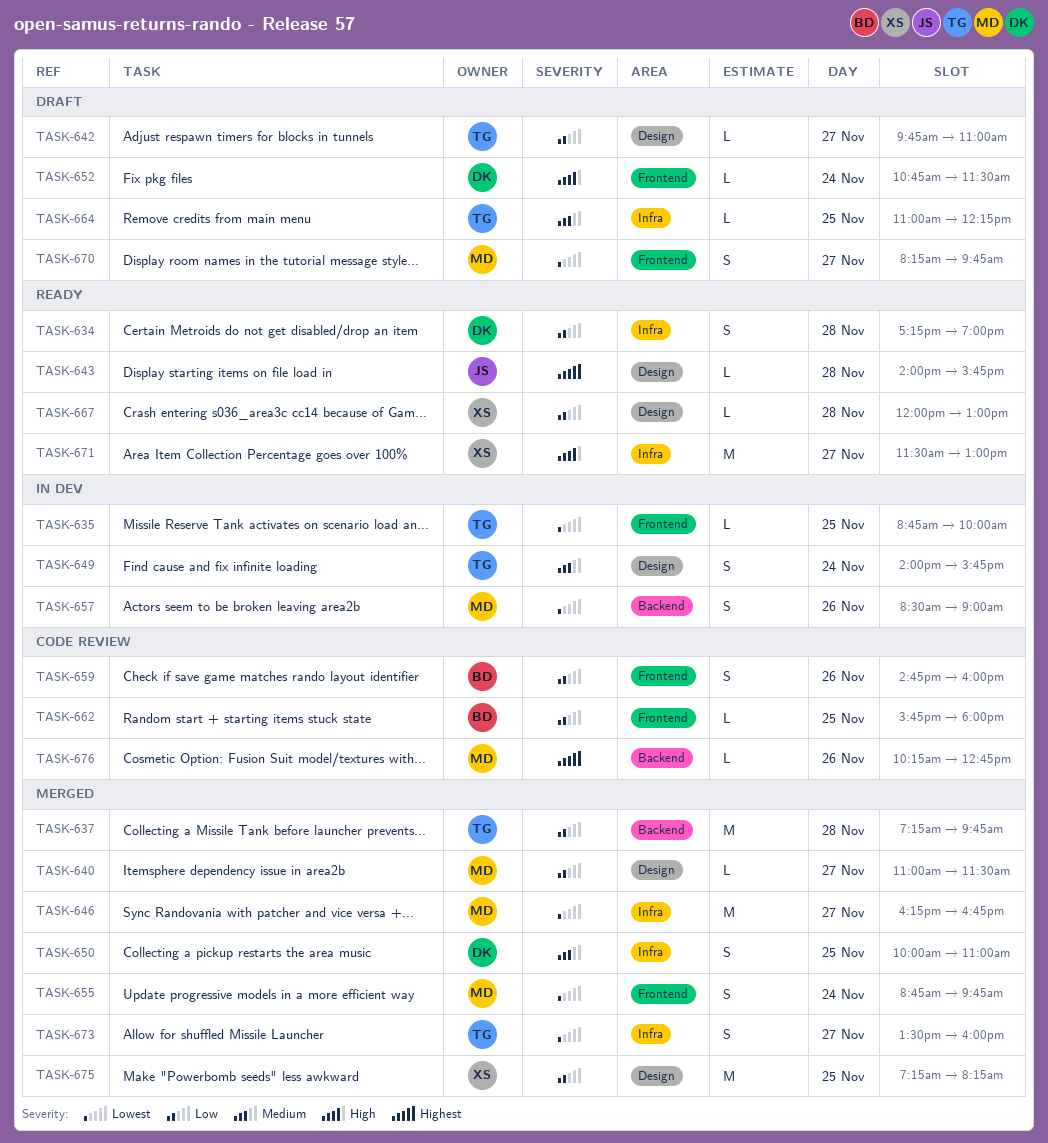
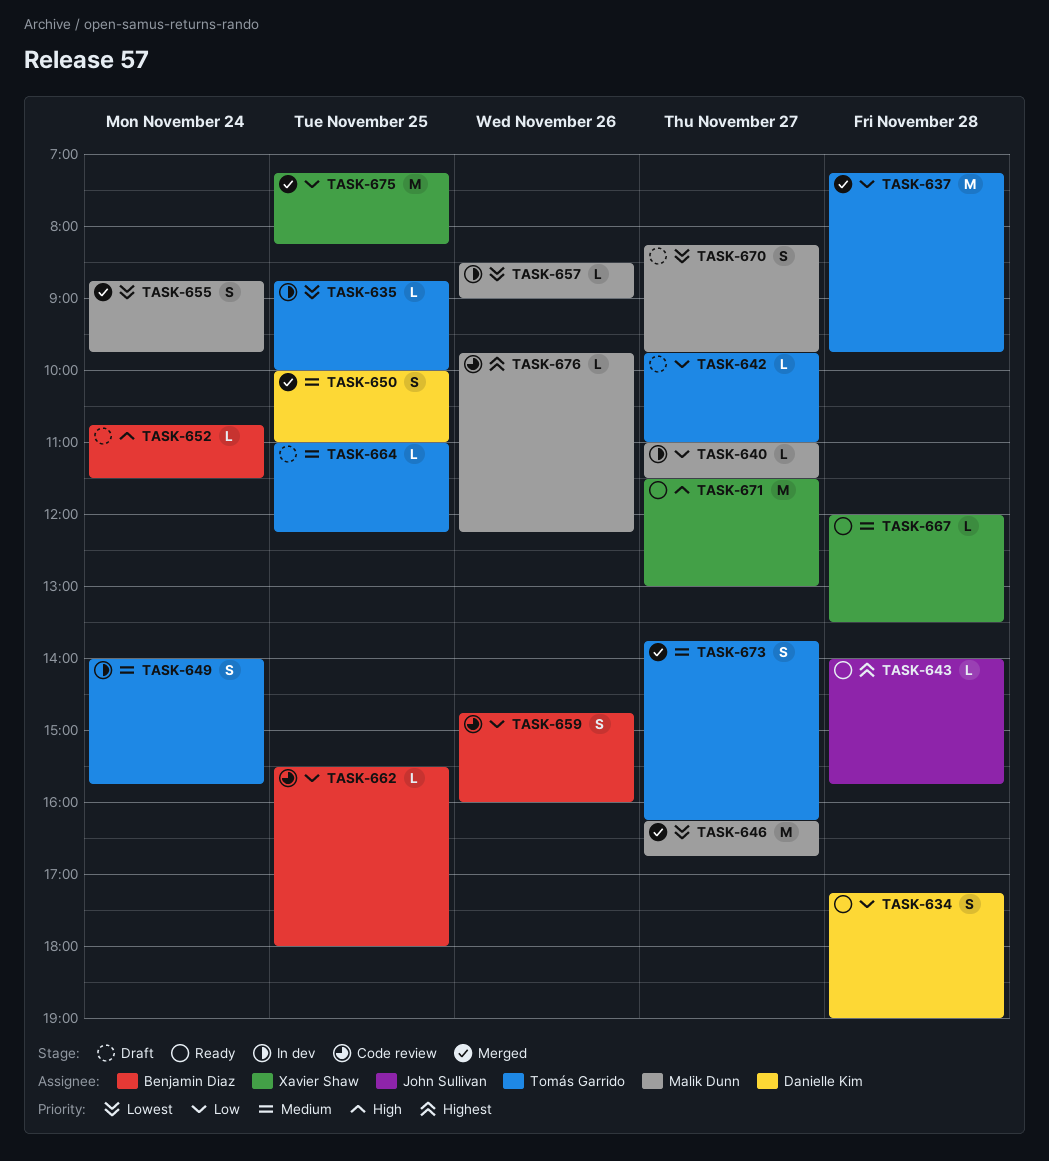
TASK-640, status: Merged -> In dev
TASK-652, owner: Danielle Kim -> Benjamin Diaz
TASK-657, estimate: S -> L
TASK-662, begins: 15:45 -> 15:30
TASK-667, priority: Low -> Medium
TASK-667, ends: 13:00 -> 13:30
TASK-673, priority: Lowest -> Medium
TASK-673, begins: 13:30 -> 13:45
TASK-673, ends: 16:00 -> 16:15
TASK-676, begins: 10:15 -> 09:45
TASK-676, ends: 12:45 -> 12:15

